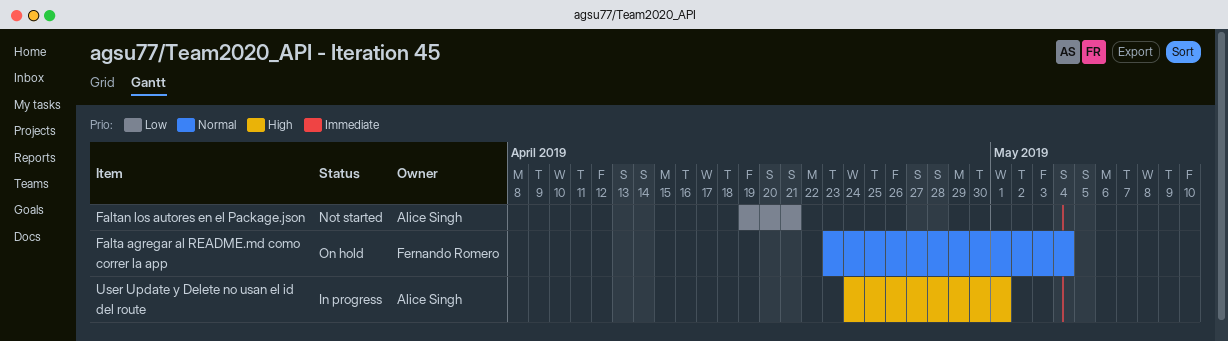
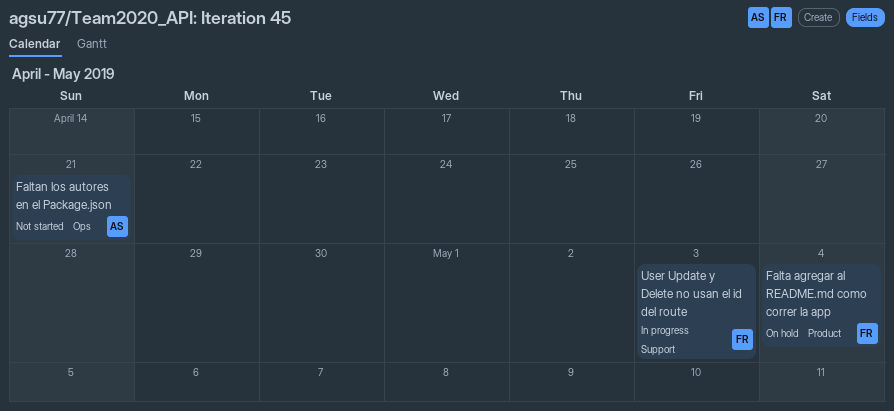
User Update y Delete no usan el id del route, owner: Alice Singh -> Fernando Romero
User Update y Delete no usan el id del route, due: May 1 -> May 3

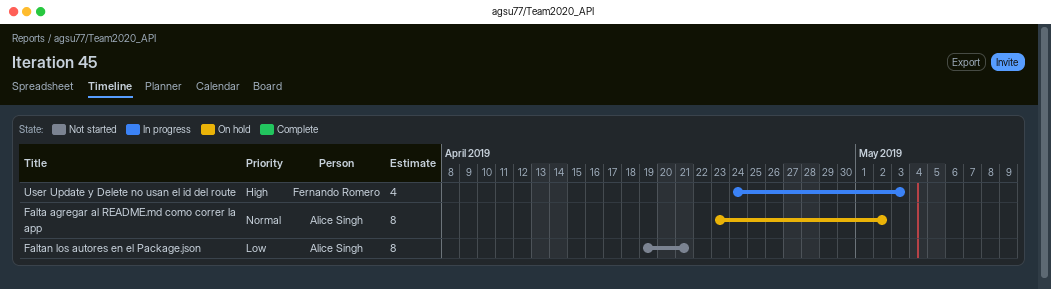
Falta agregar al README.md como correr la app, owner: Fernando Romero -> Alice Singh
Falta agregar al README.md como correr la app, due: May 4 -> May 2

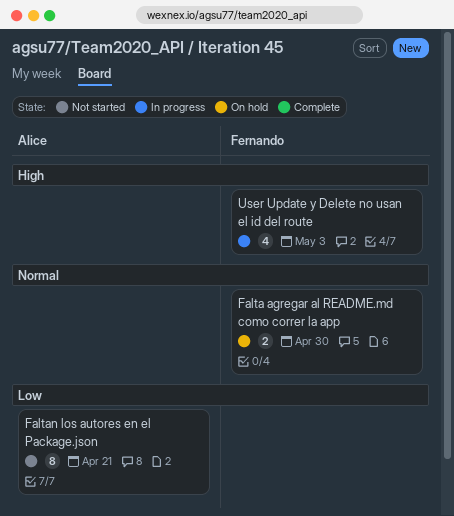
Falta agregar al README.md como correr la app, owner: Alice Singh -> Fernando Romero
Falta agregar al README.md como correr la app, estimate: 8 -> 2
Falta agregar al README.md como correr la app, due: May 2 -> Apr 30

